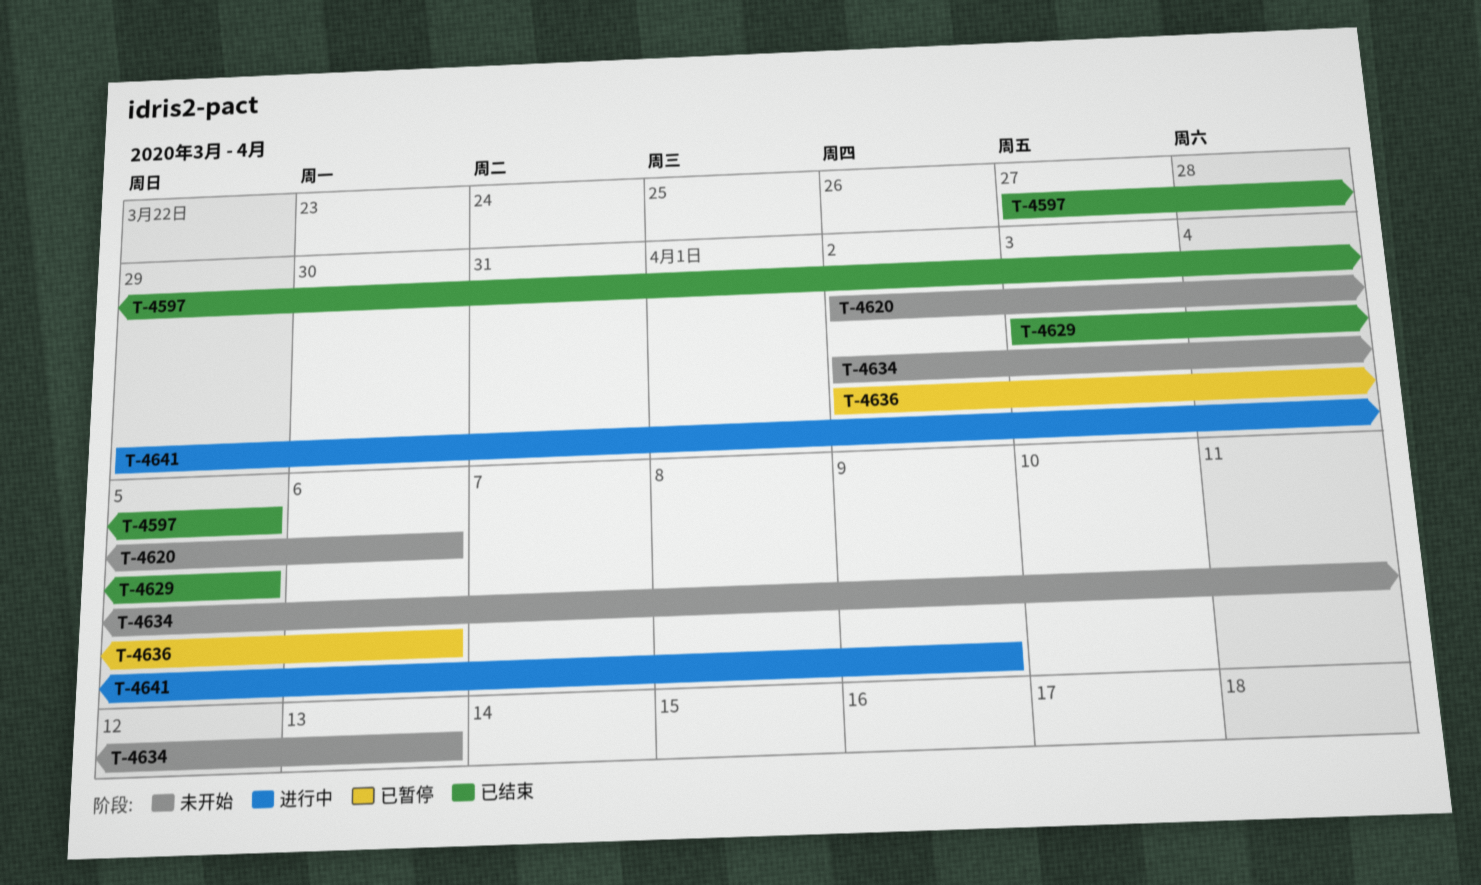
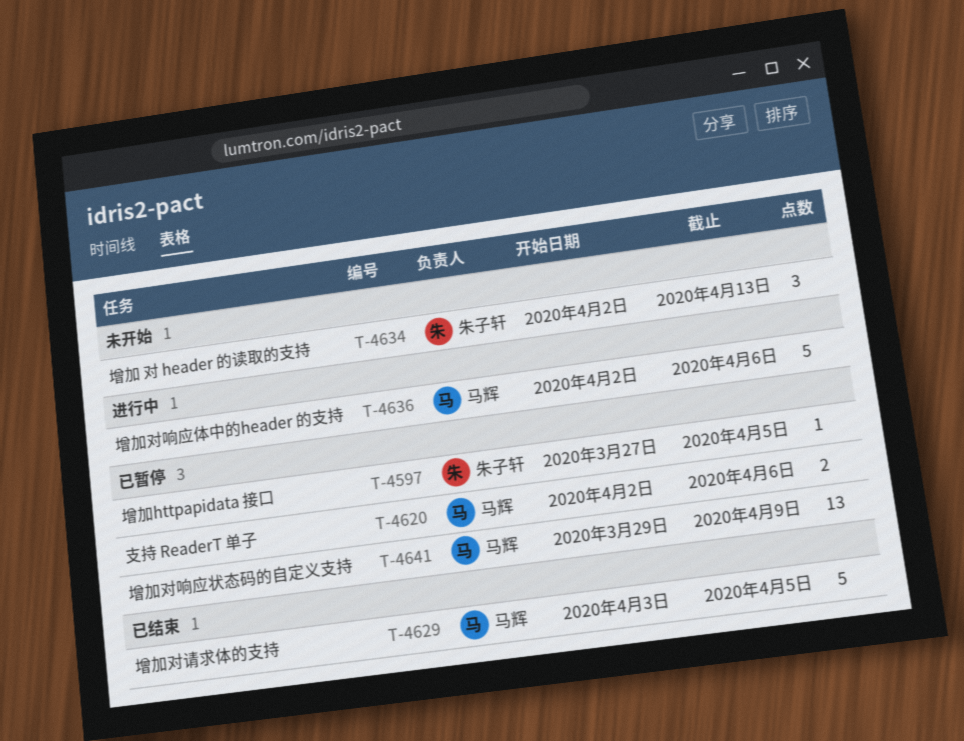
T-4597, status: 已结束 -> 已暂停
T-4620, status: 未开始 -> 已暂停
T-4636, status: 已暂停 -> 进行中
T-4641, status: 进行中 -> 已暂停

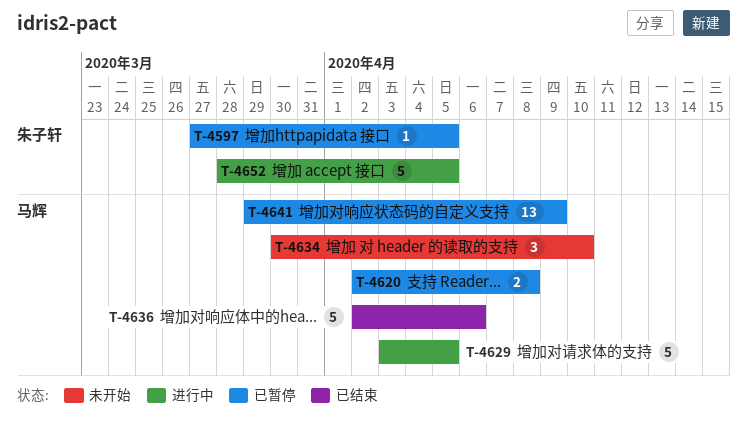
T-4620, due: Apr 6 -> Apr 8
T-4629, status: 已结束 -> 进行中
T-4634, owner: 朱子轩 -> 马辉
T-4634, start: Apr 2 -> Mar 30
T-4634, due: Apr 13 -> Apr 10
T-4636, status: 进行中 -> 已结束
T-4652: none -> present

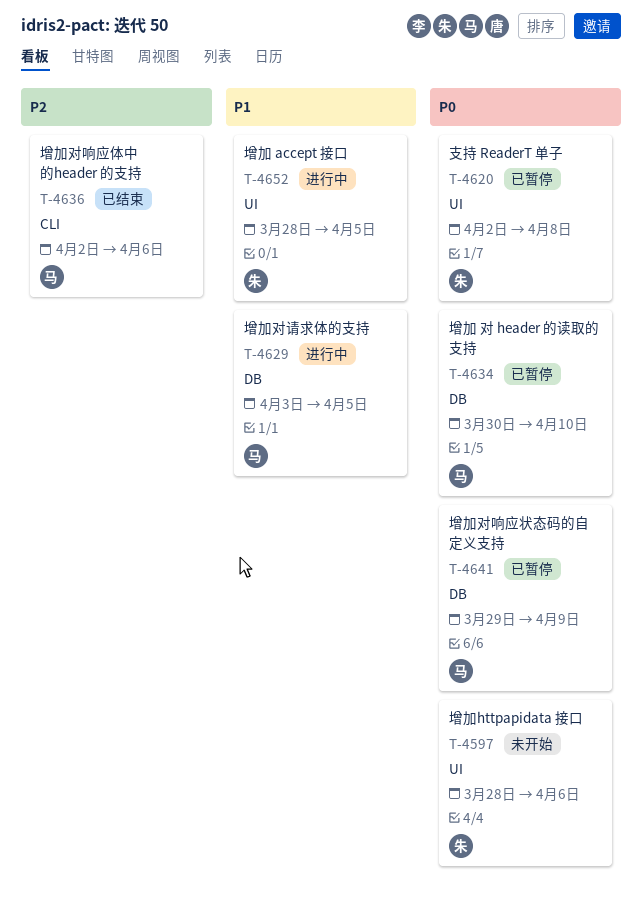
T-4597, status: 已暂停 -> 未开始
T-4597, start: Mar 27 -> Mar 28
T-4597, due: Apr 5 -> Apr 6
T-4620, owner: 马辉 -> 朱子轩
T-4634, status: 未开始 -> 已暂停

